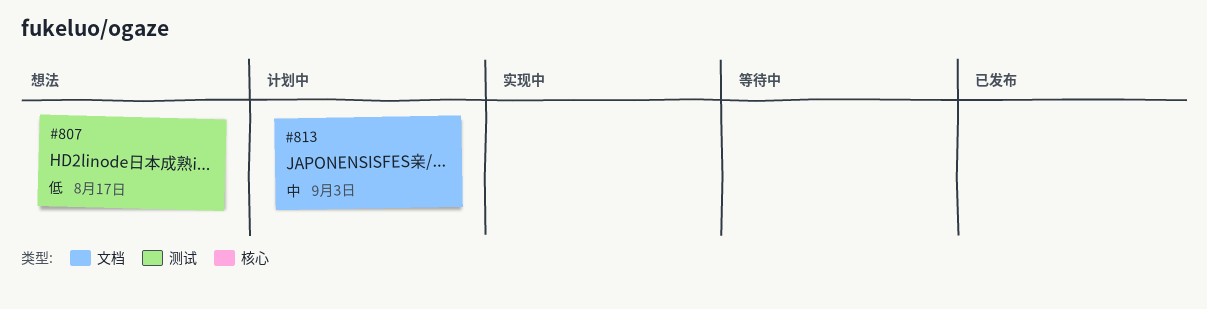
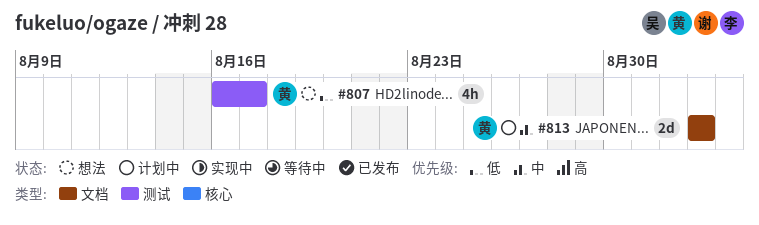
#813, due: Sep 3 -> Sep 2

